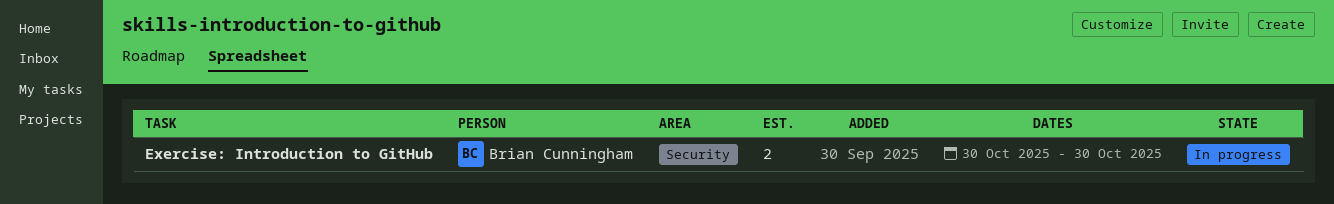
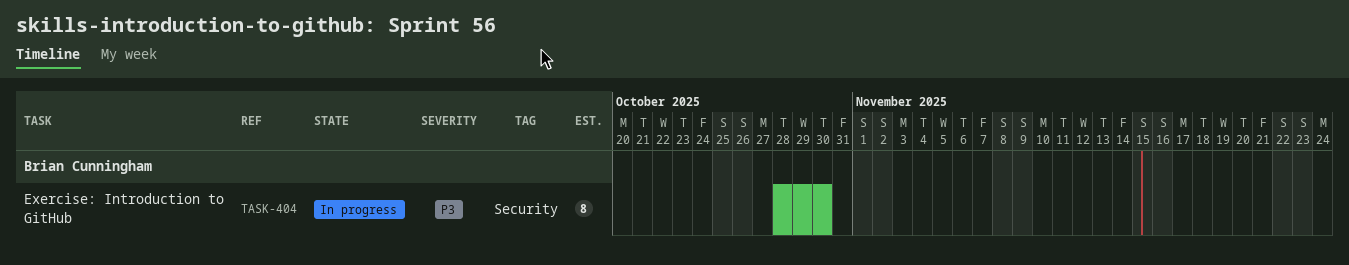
Exercise: Introduction to GitHub, estimate: 2 -> 8
Exercise: Introduction to GitHub, start: Oct 30 -> Oct 28

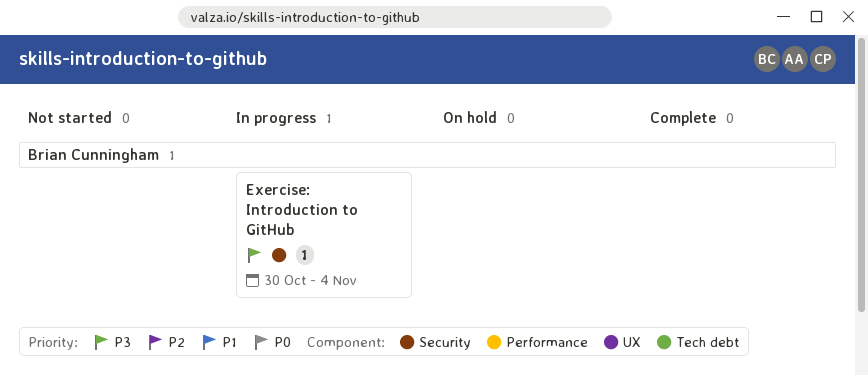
Exercise: Introduction to GitHub, estimate: 8 -> 1
Exercise: Introduction to GitHub, start: Oct 28 -> Oct 30
Exercise: Introduction to GitHub, due: Oct 30 -> Nov 4

